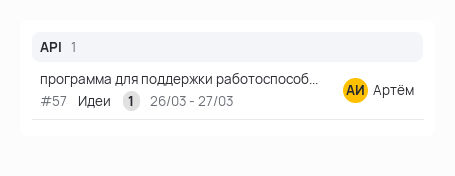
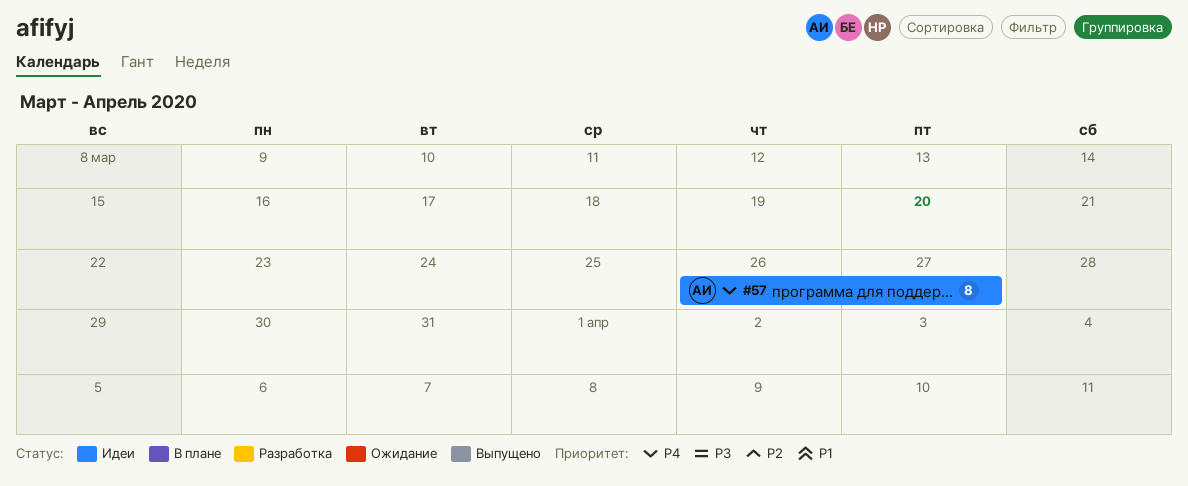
#57, estimate: 1 -> 8

